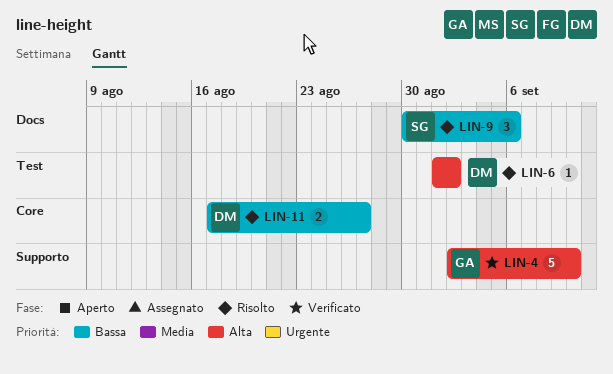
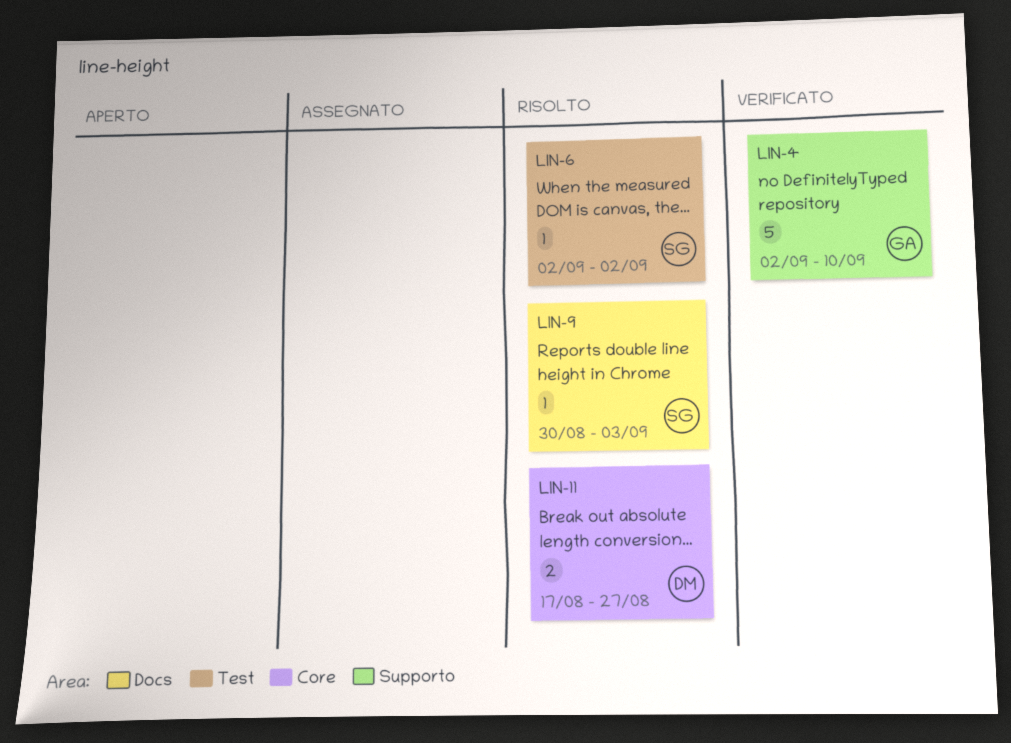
LIN-6, owner: DM -> SG
LIN-6, start: Sep 1 -> Sep 2
LIN-9, estimate: 3 -> 1
LIN-9, due: Sep 6 -> Sep 3

